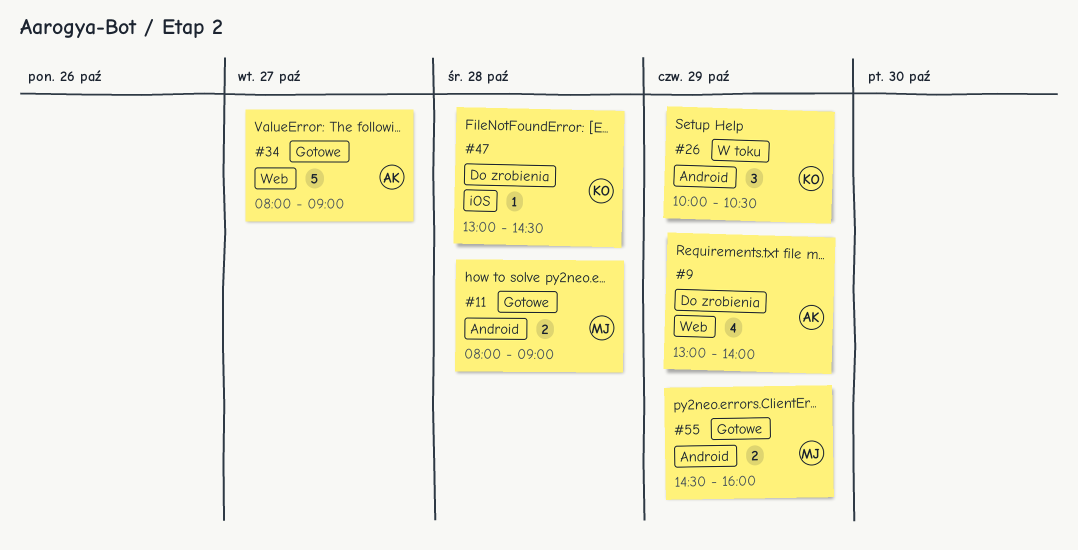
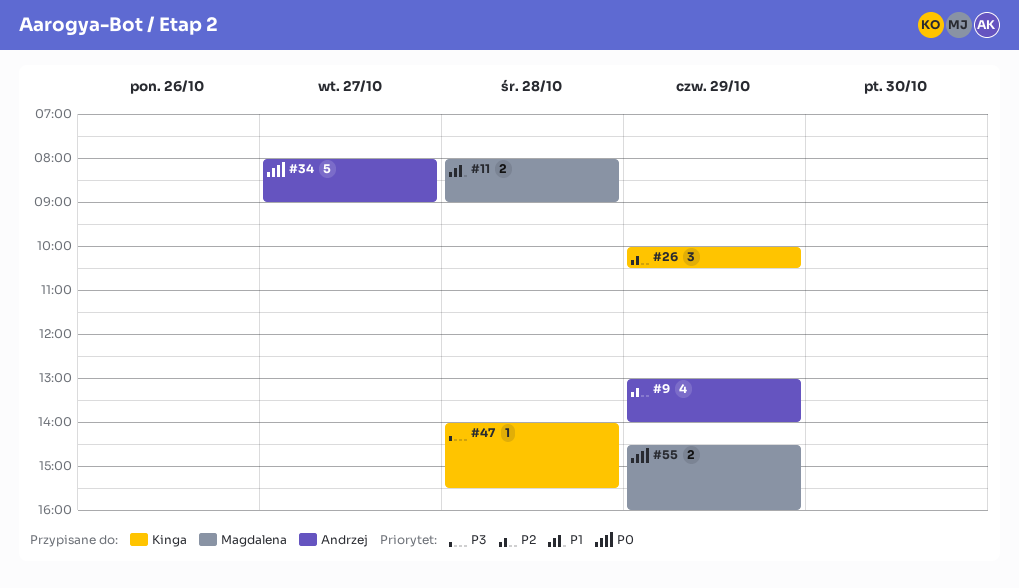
#47, begins: 13:00 -> 14:00
#47, ends: 14:30 -> 15:30

